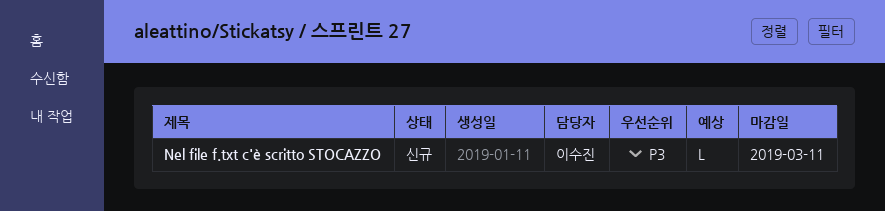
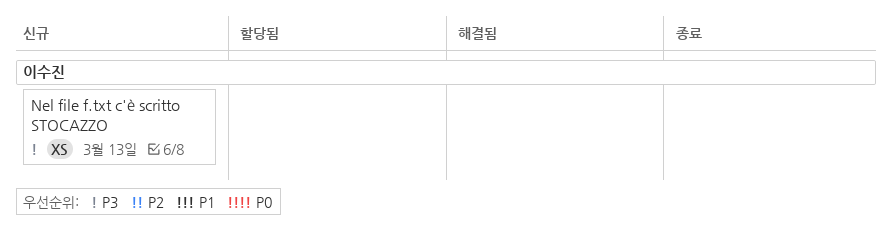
Nel file f.txt c'è scritto STOCAZZO, estimate: L -> XS
Nel file f.txt c'è scritto STOCAZZO, due: Mar 11 -> Mar 13

